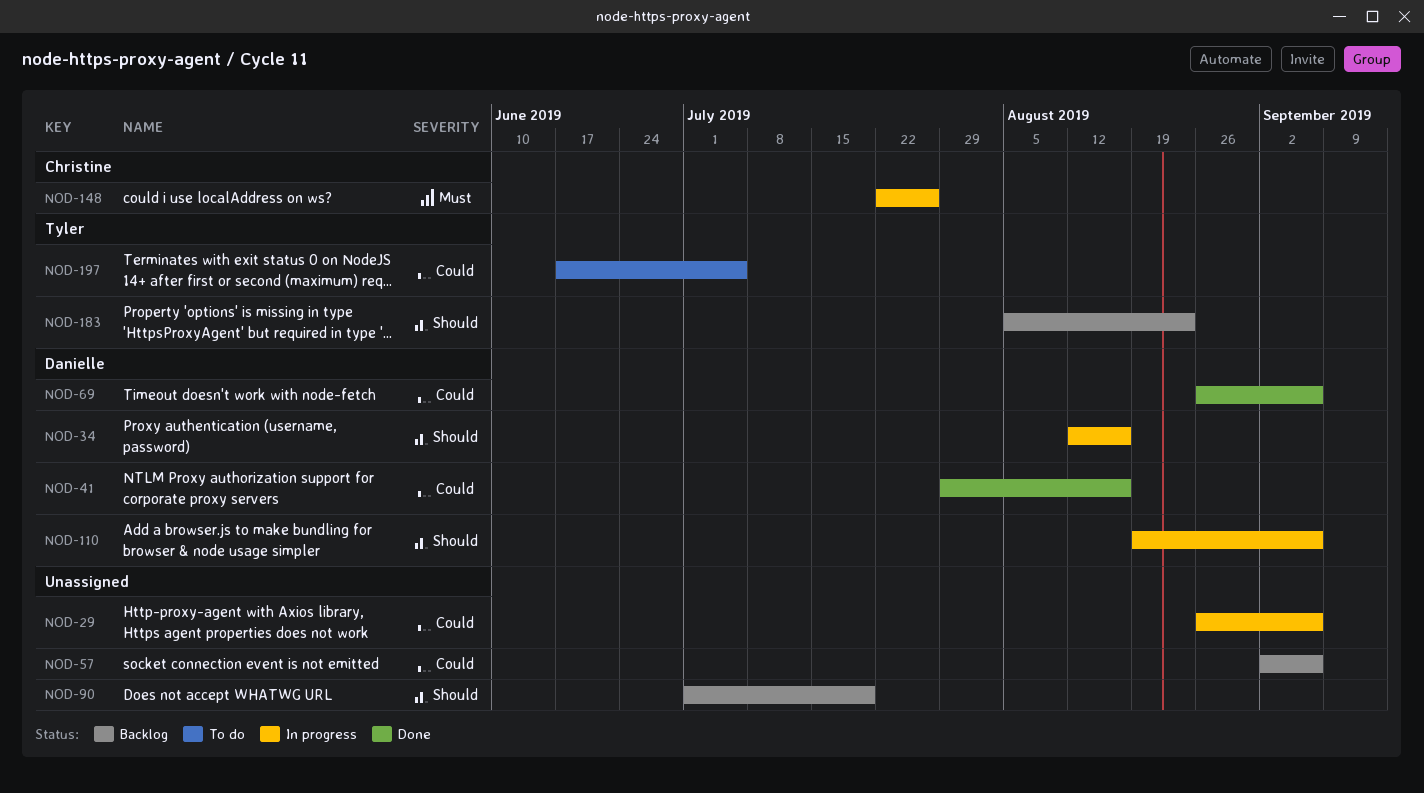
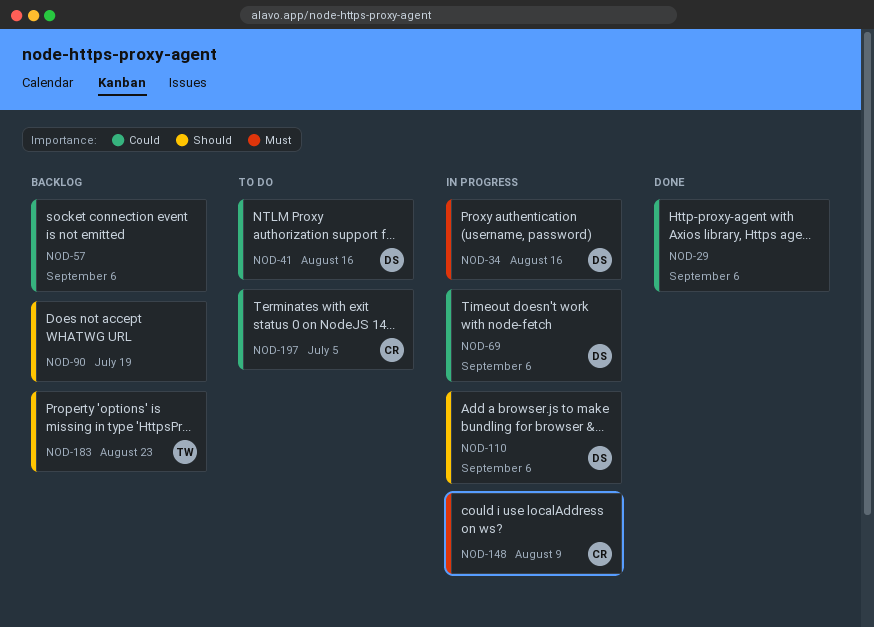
NOD-29, status: In progress -> Done
NOD-34, priority: Should -> Must
NOD-41, status: Done -> To do
NOD-69, status: Done -> In progress
NOD-148, due: Jul 26 -> Aug 9
NOD-197, owner: Tyler -> Christine

